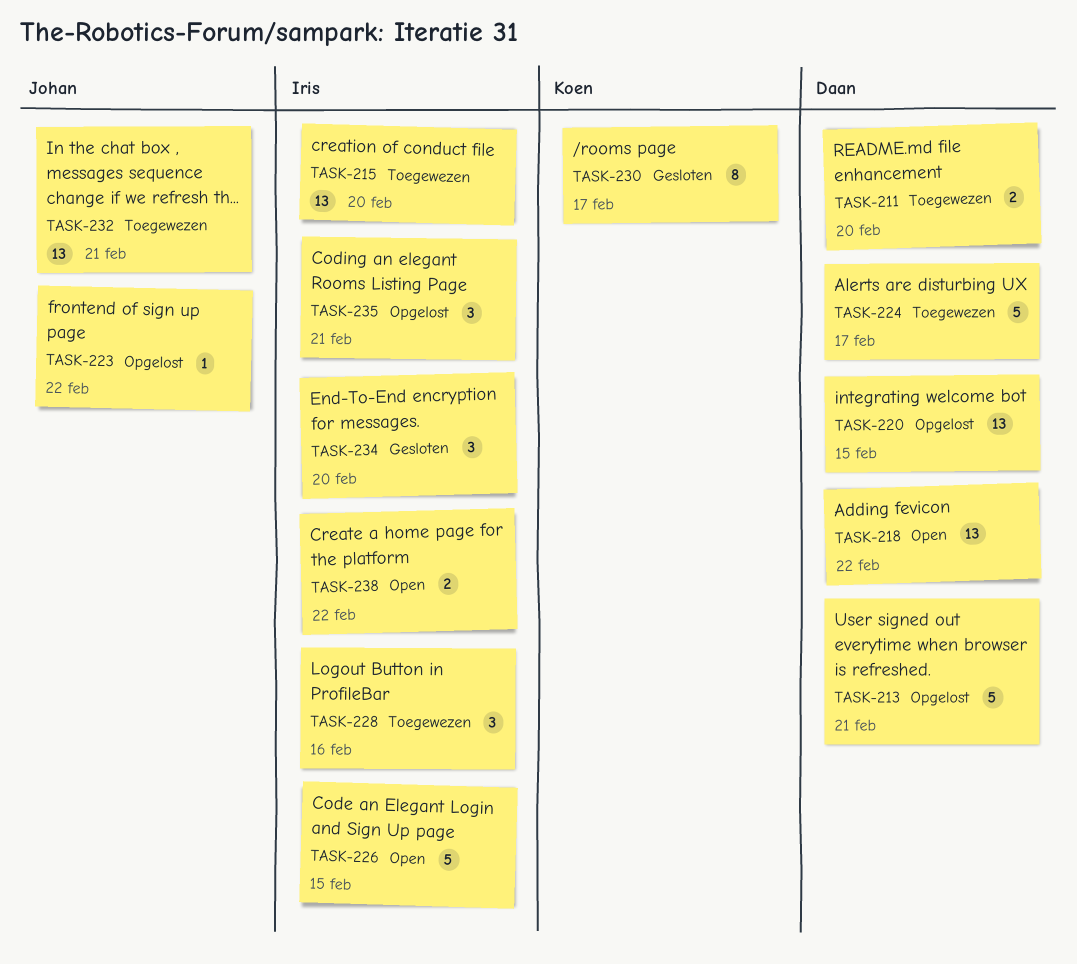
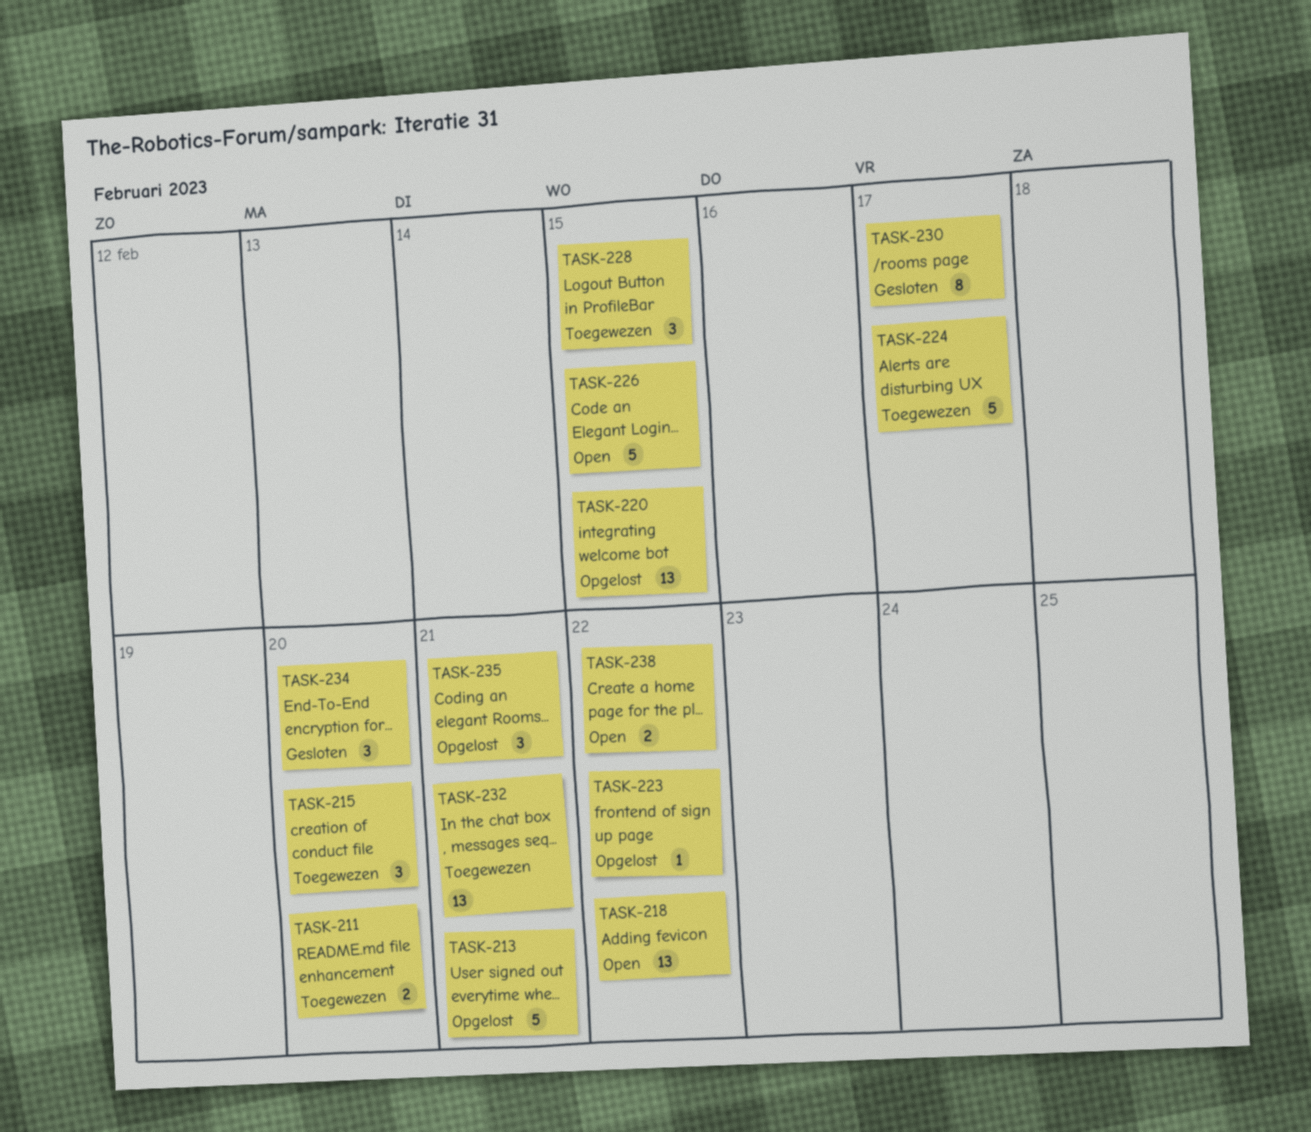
TASK-215, estimate: 13 -> 3
TASK-228, due: Feb 16 -> Feb 15

